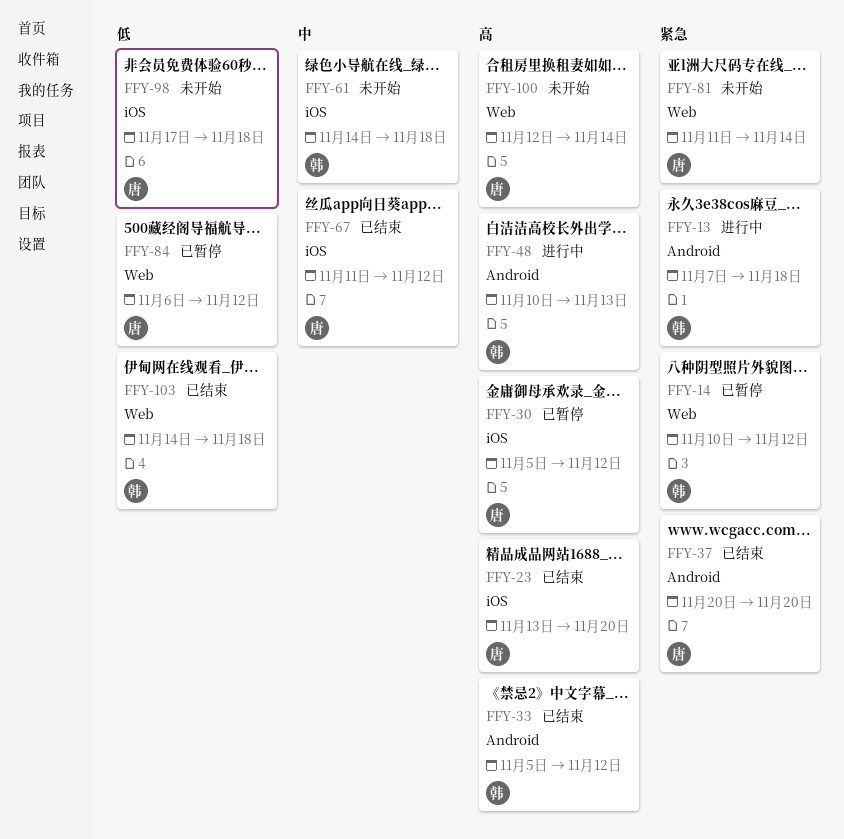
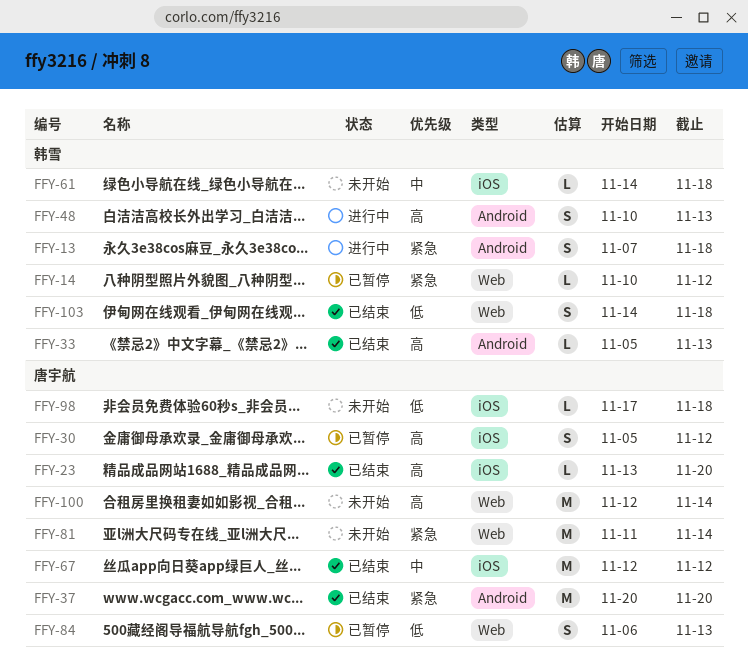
FFY-33, due: Nov 12 -> Nov 13
FFY-67, start: Nov 11 -> Nov 12
FFY-84, due: Nov 12 -> Nov 13

